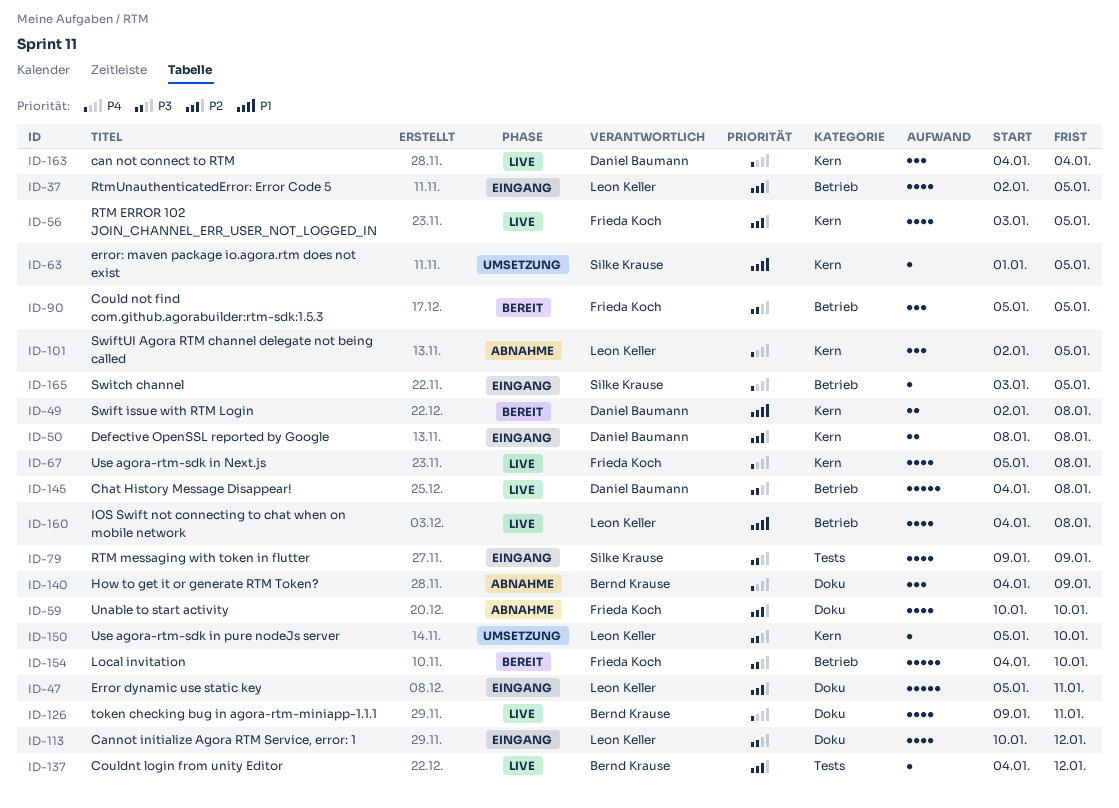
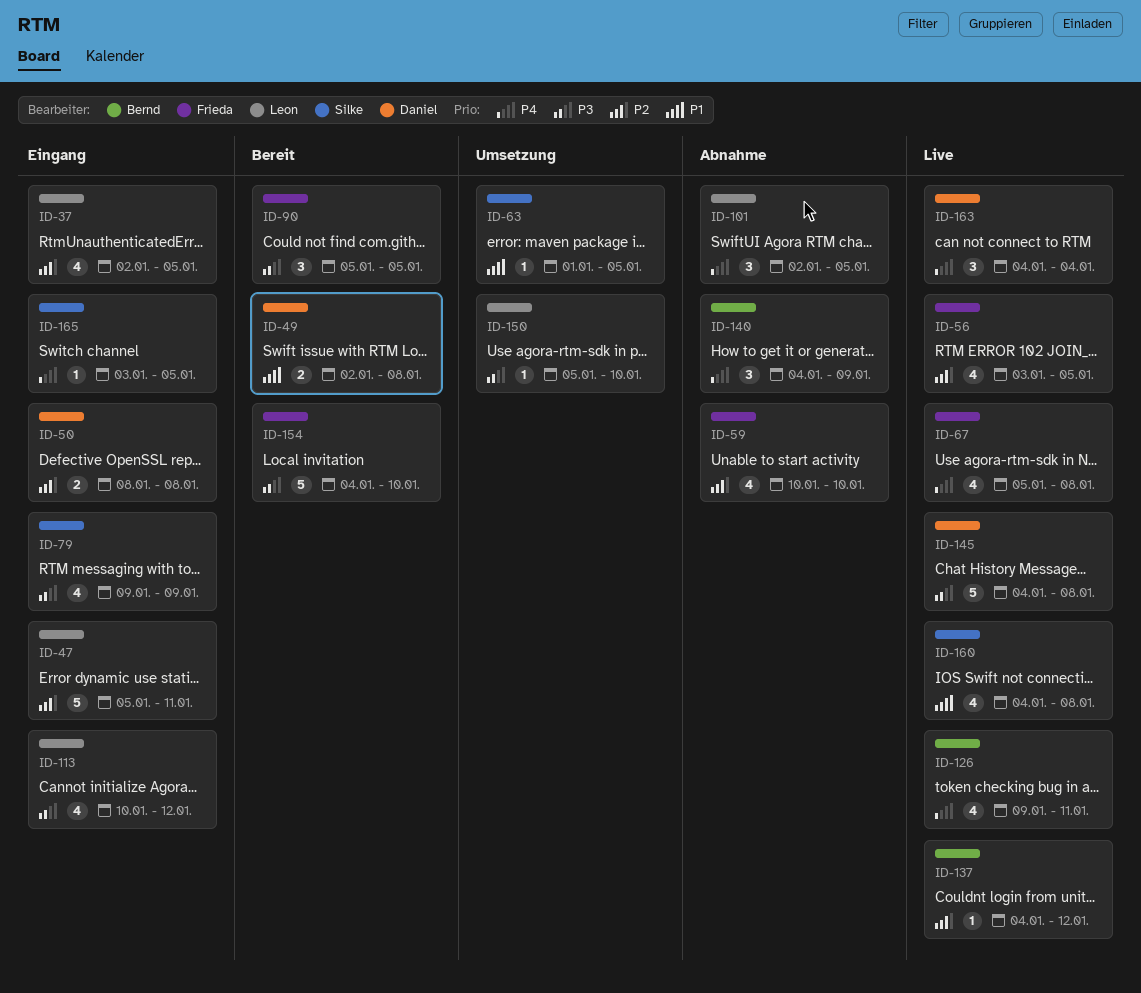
ID-160, owner: Leon Keller -> Silke Krause

